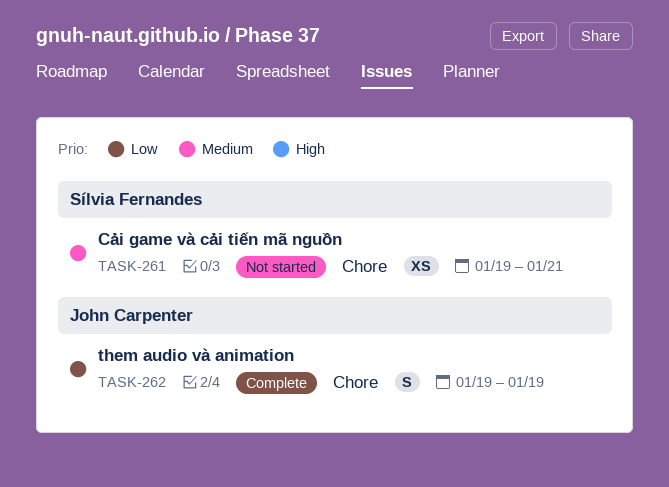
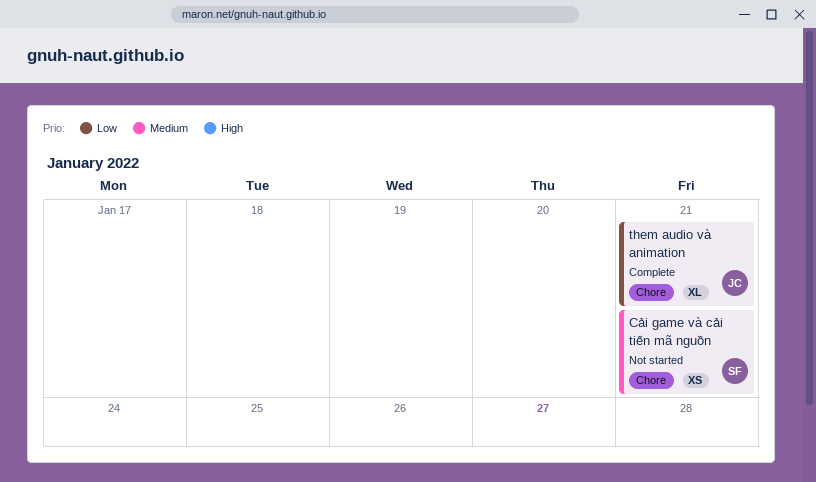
them audio và animation, estimate: S -> XL
them audio và animation, due: Jan 19 -> Jan 21

